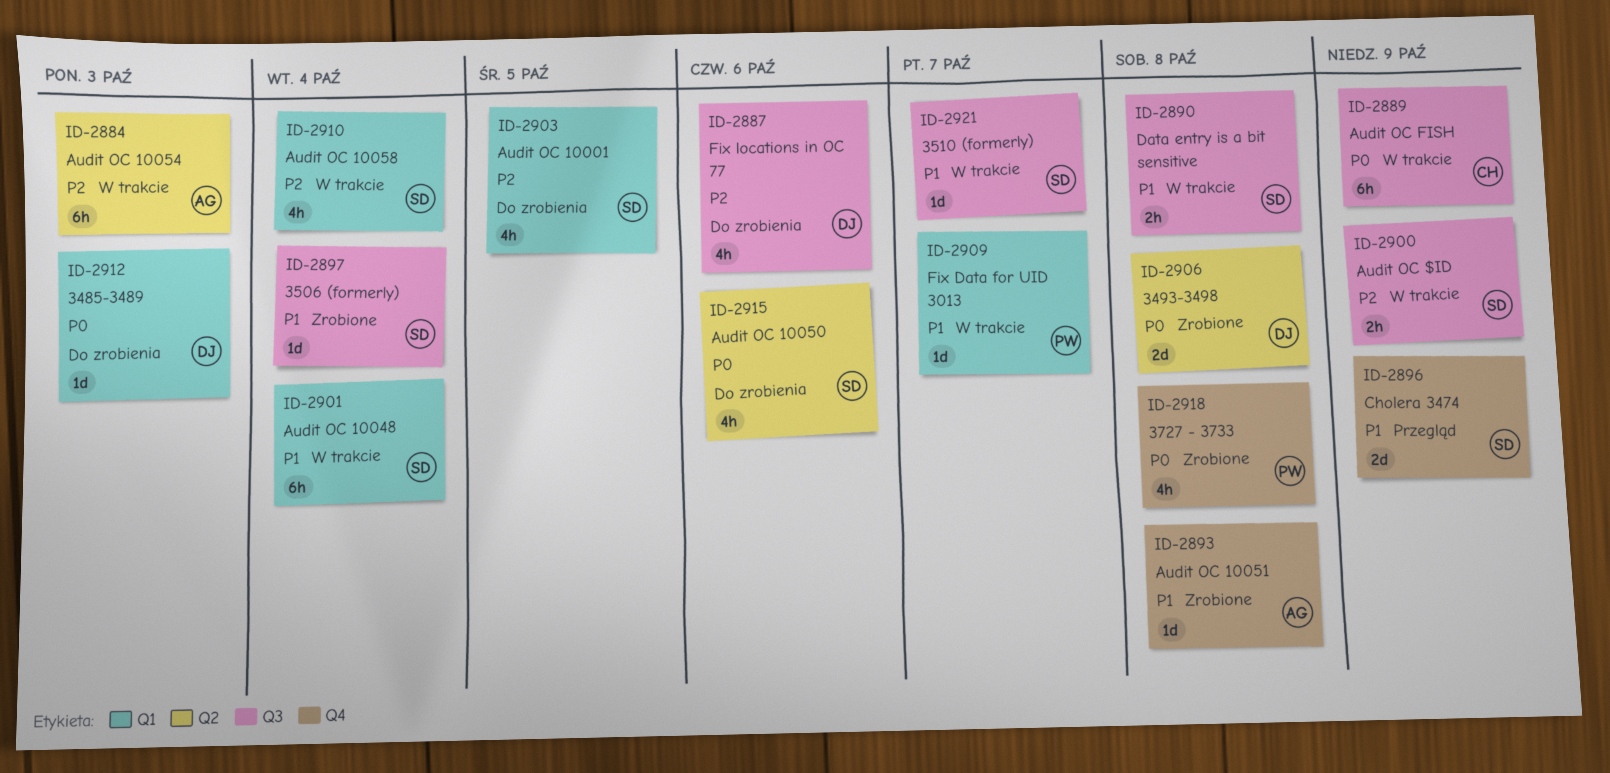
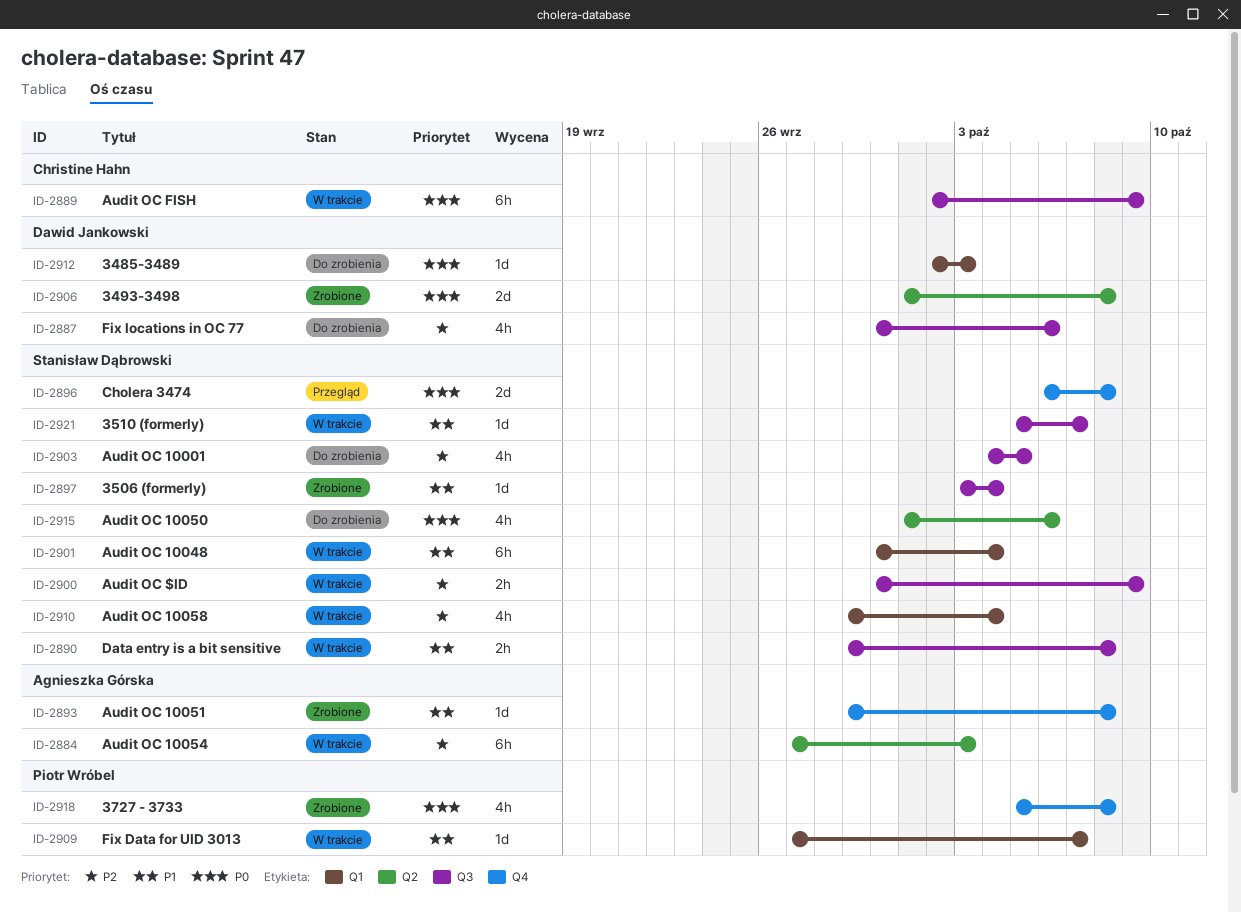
ID-2896, priority: P1 -> P0
ID-2896, due: Oct 9 -> Oct 8
ID-2903, label: Q1 -> Q3

